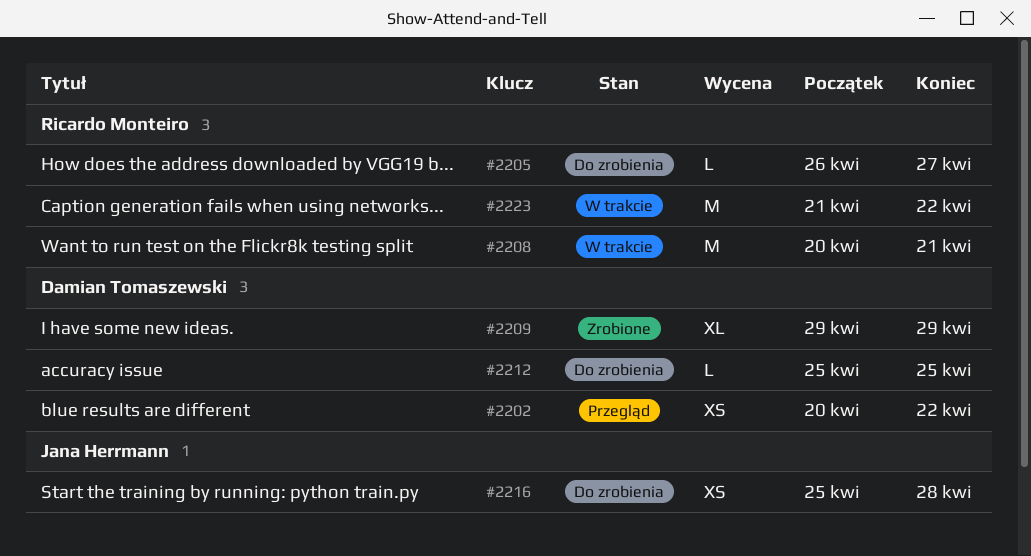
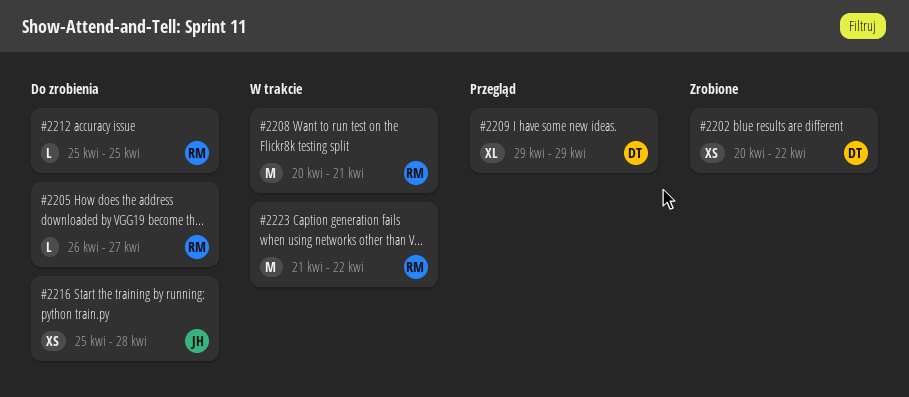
#2202, status: Przegląd -> Zrobione
#2209, status: Zrobione -> Przegląd
#2212, owner: Damian Tomaszewski -> Ricardo Monteiro

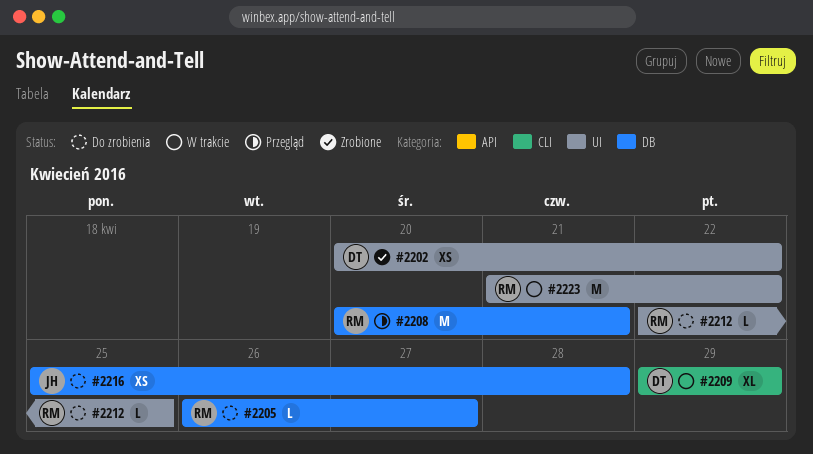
#2208, status: W trakcie -> Przegląd
#2209, status: Przegląd -> W trakcie
#2212, start: Apr 25 -> Apr 22

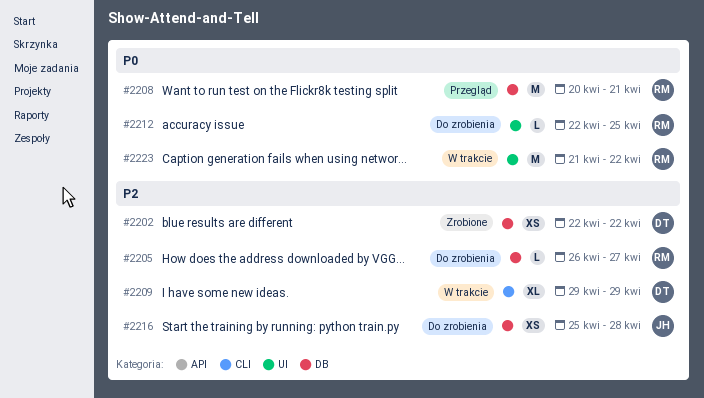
#2202, label: UI -> DB
#2202, start: Apr 20 -> Apr 22

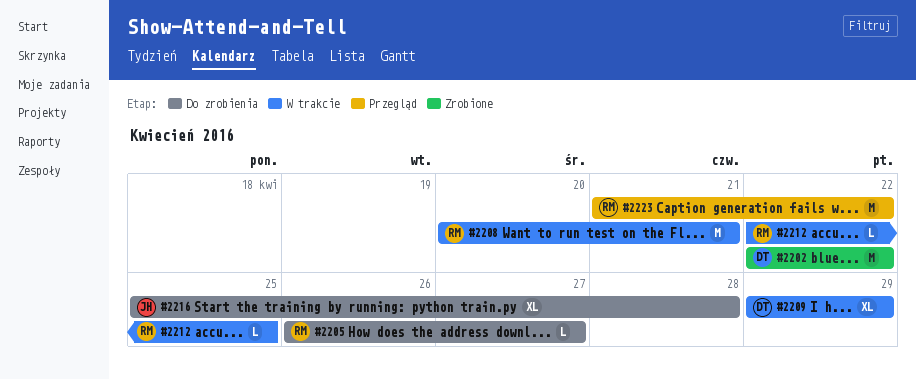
#2202, estimate: XS -> M
#2208, status: Przegląd -> W trakcie
#2212, status: Do zrobienia -> W trakcie
#2216, estimate: XS -> XL
#2223, status: W trakcie -> Przegląd

